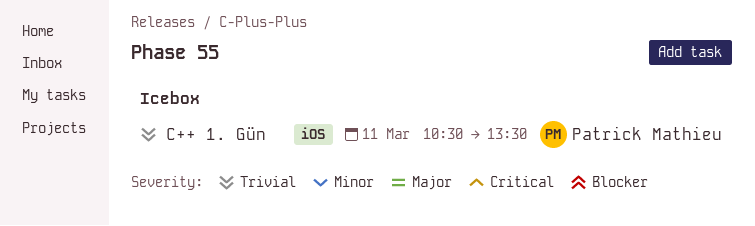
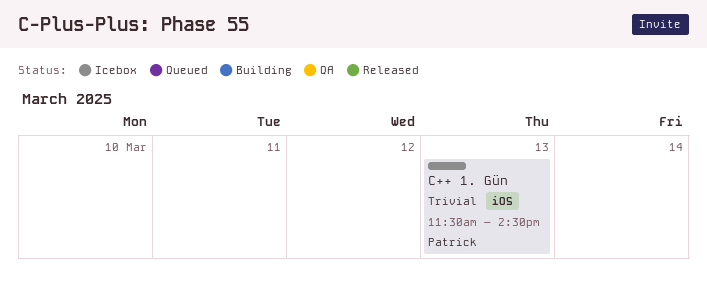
C++ 1. Gün, day: Mar 11 -> Mar 13
C++ 1. Gün, begins: 10:30 -> 11:30
C++ 1. Gün, ends: 13:30 -> 14:30

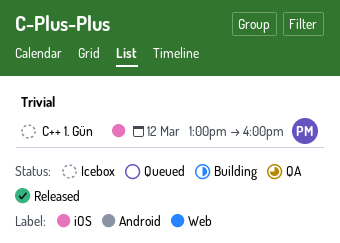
C++ 1. Gün, day: Mar 13 -> Mar 12
C++ 1. Gün, begins: 11:30 -> 13:00
C++ 1. Gün, ends: 14:30 -> 16:00

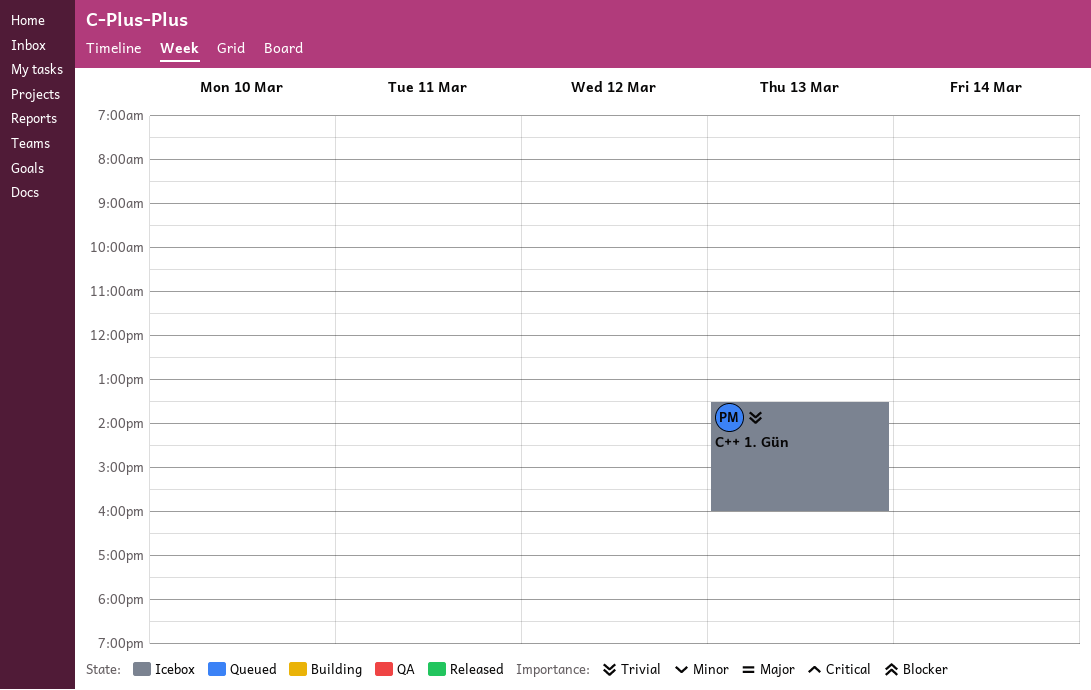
C++ 1. Gün, day: Mar 12 -> Mar 13
C++ 1. Gün, begins: 13:00 -> 13:30

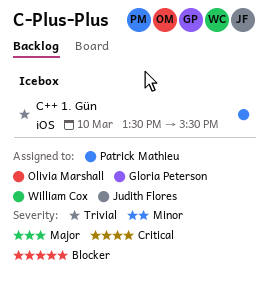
C++ 1. Gün, day: Mar 13 -> Mar 10
C++ 1. Gün, ends: 16:00 -> 15:30

